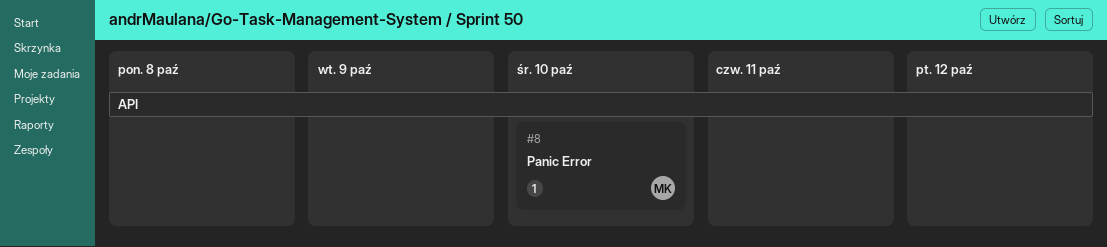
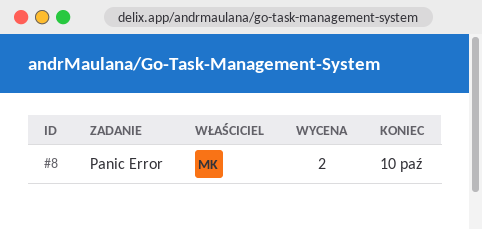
#8, estimate: 1 -> 2

